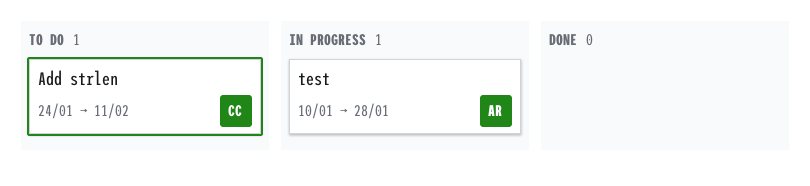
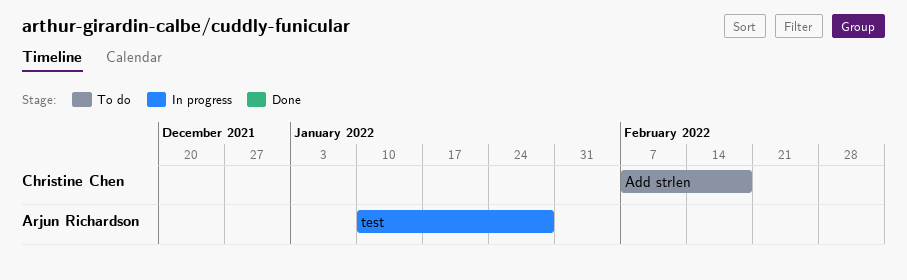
Add strlen, start: Jan 24 -> Feb 7
Add strlen, due: Feb 11 -> Feb 18

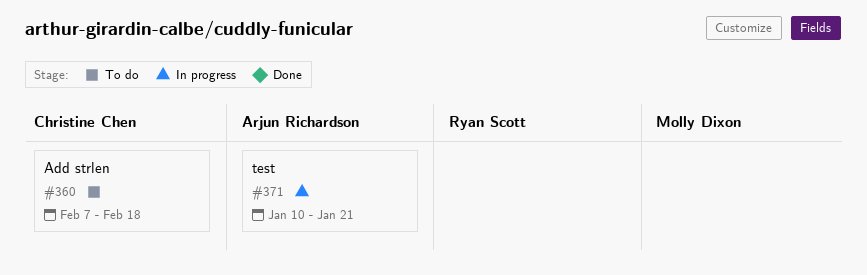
test, due: Jan 28 -> Jan 21

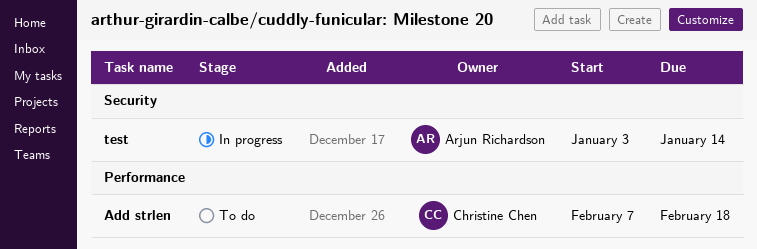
test, start: Jan 10 -> Jan 3
test, due: Jan 21 -> Jan 14

